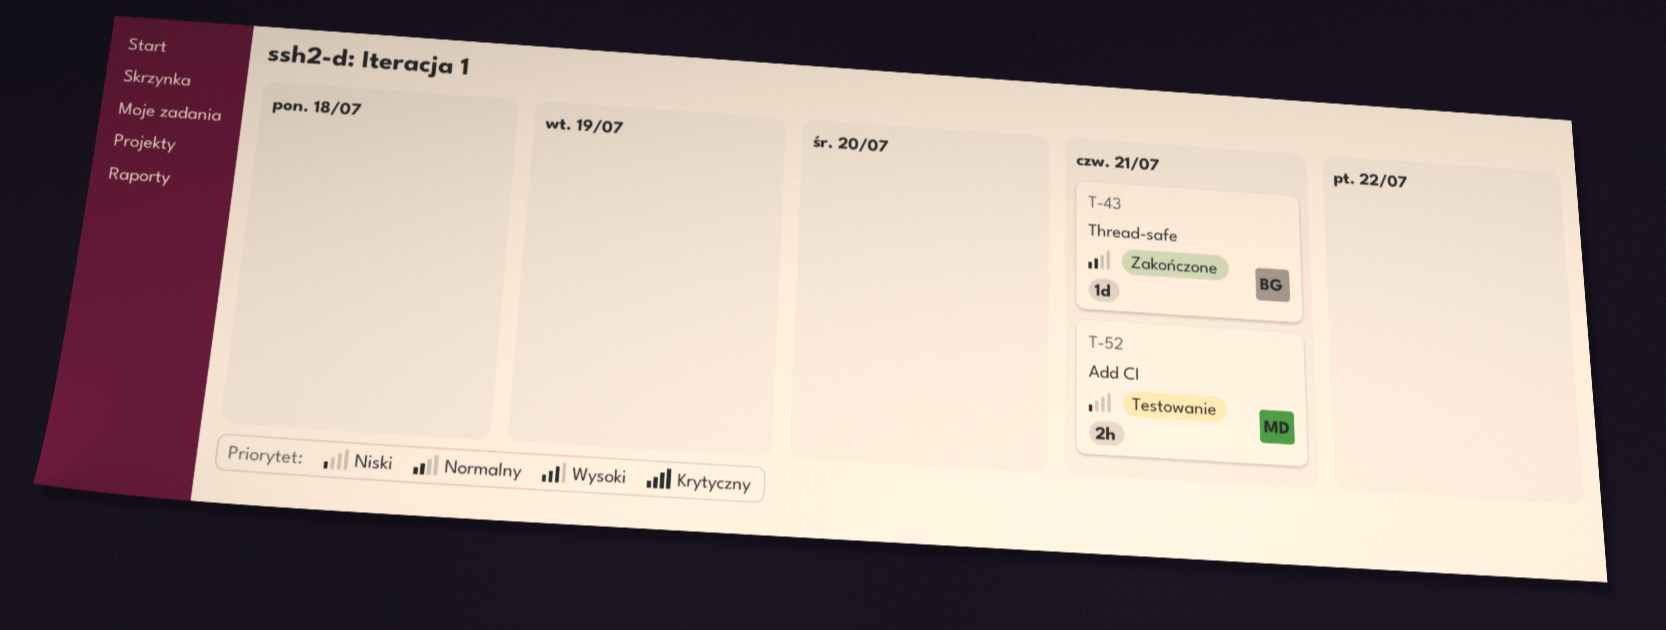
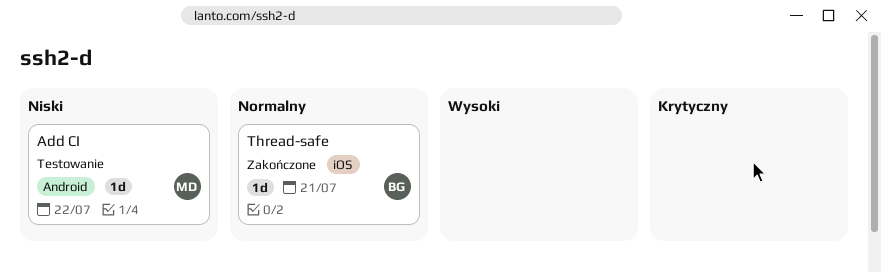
Add CI, estimate: 2h -> 1d
Add CI, due: Jul 21 -> Jul 22

